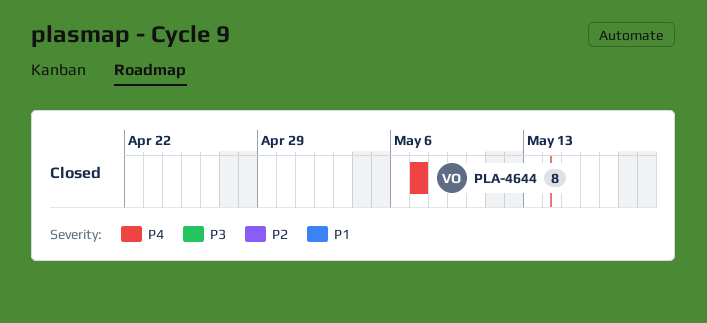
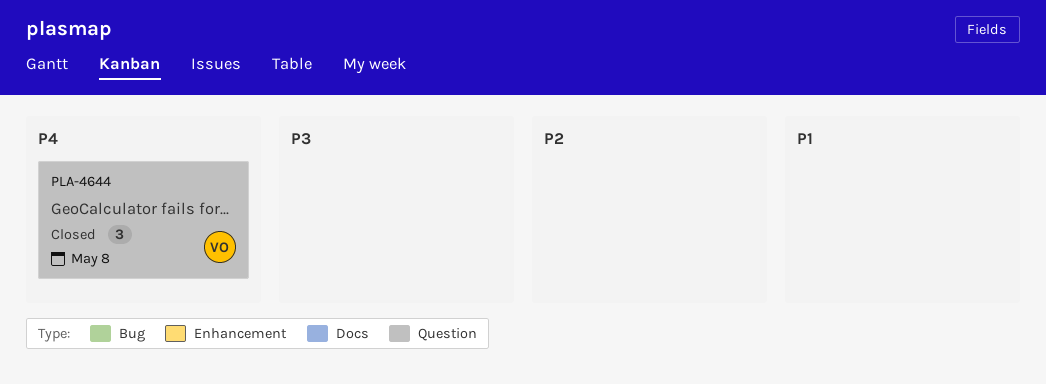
PLA-4644, estimate: 8 -> 3
PLA-4644, due: May 7 -> May 8

